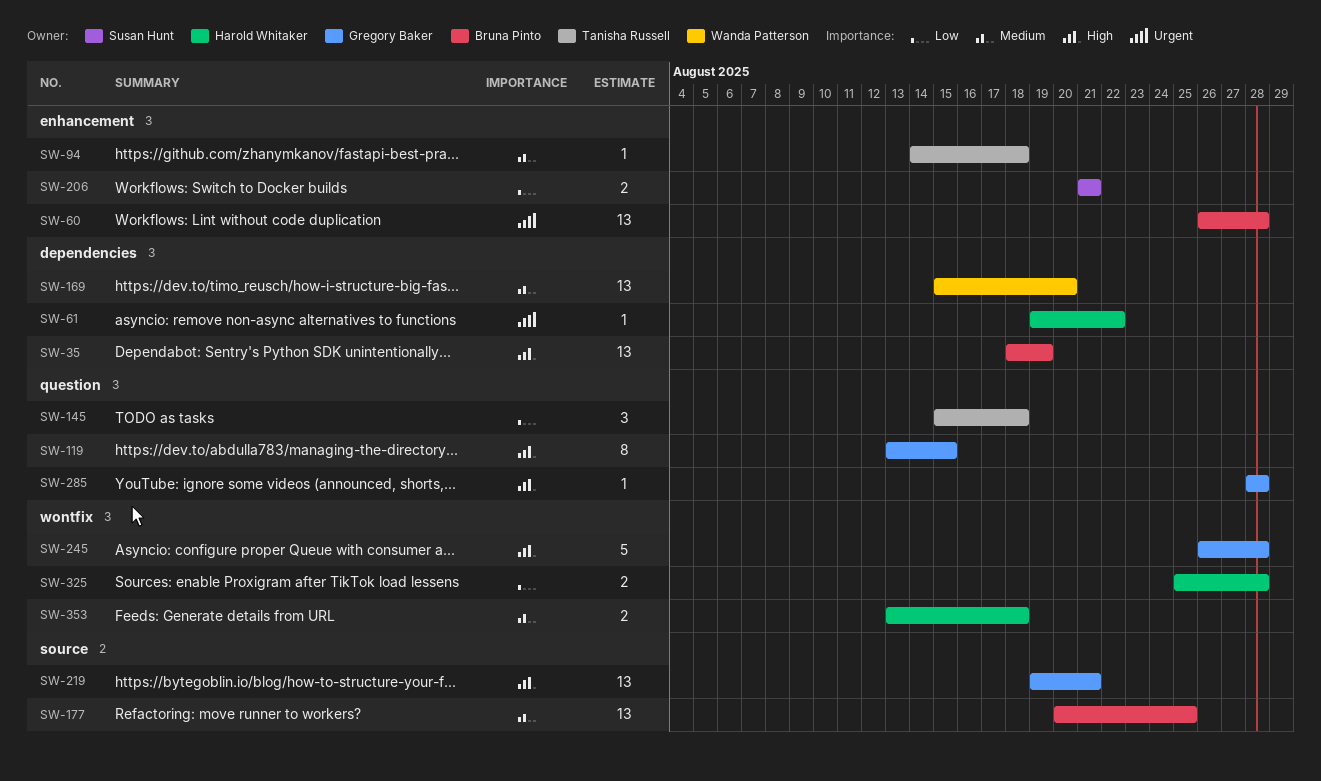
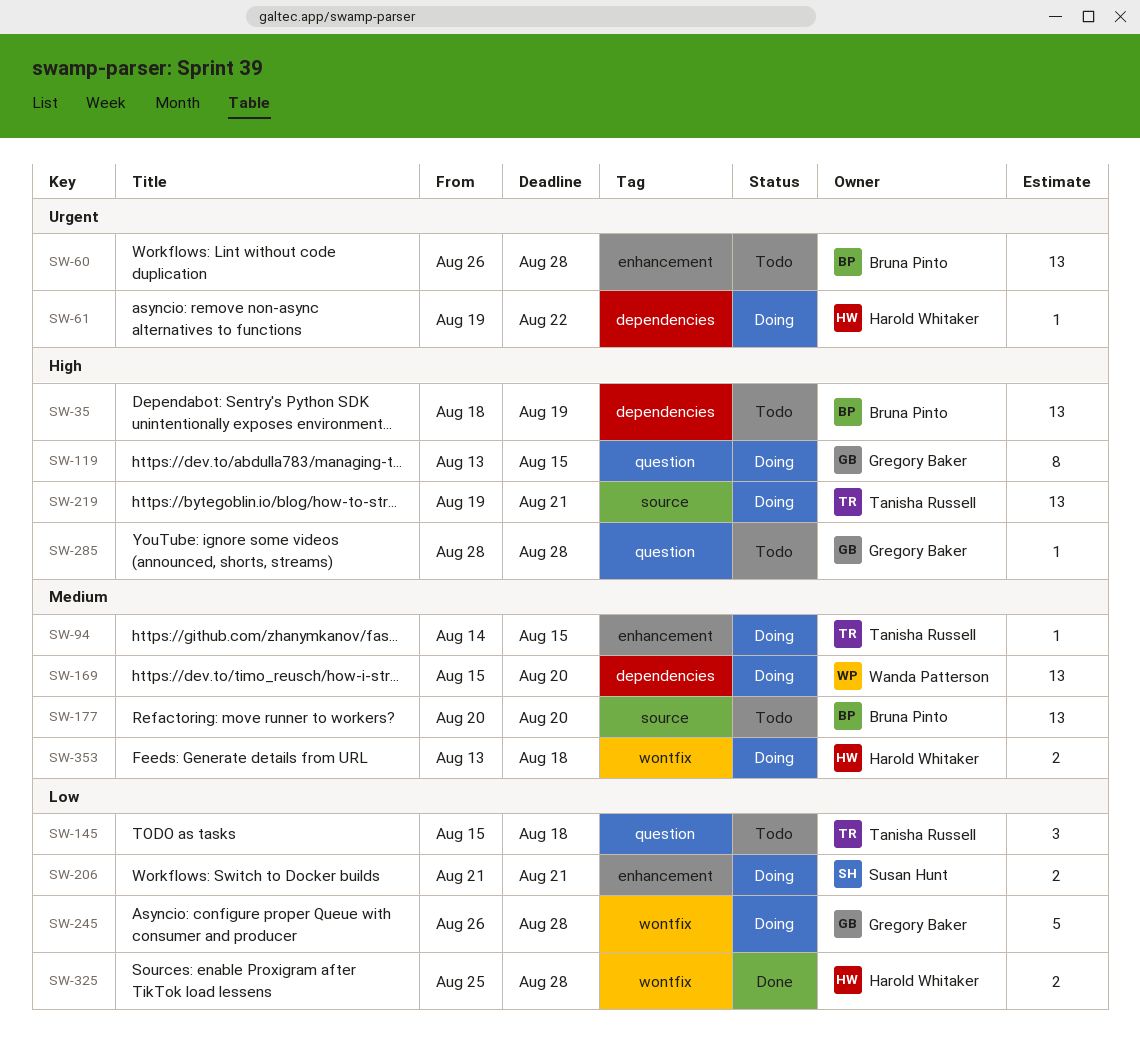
SW-94, due: Aug 18 -> Aug 15
SW-177, due: Aug 25 -> Aug 20
SW-219, owner: Gregory Baker -> Tanisha Russell
SW-245, priority: High -> Low

